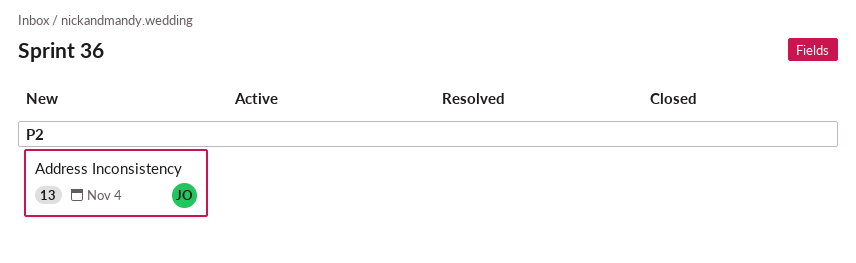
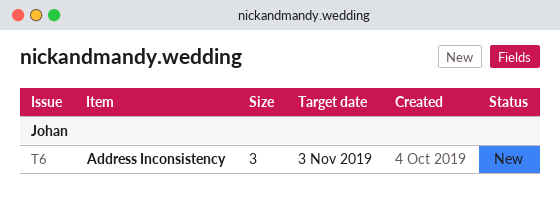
Address Inconsistency, estimate: 13 -> 3
Address Inconsistency, due: Nov 4 -> Nov 3

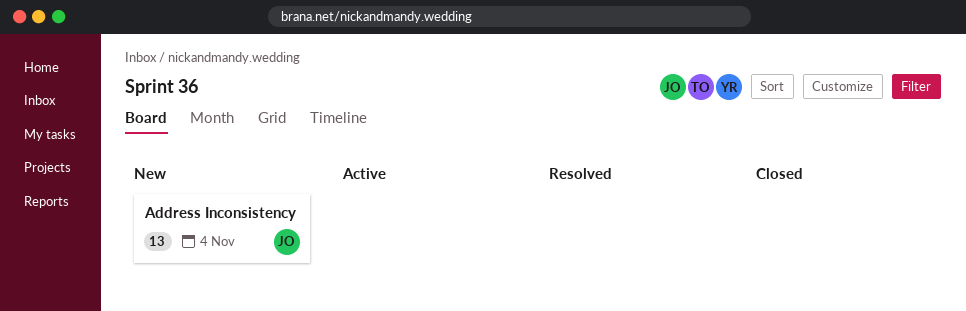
Address Inconsistency, estimate: 3 -> 13
Address Inconsistency, due: Nov 3 -> Nov 4

